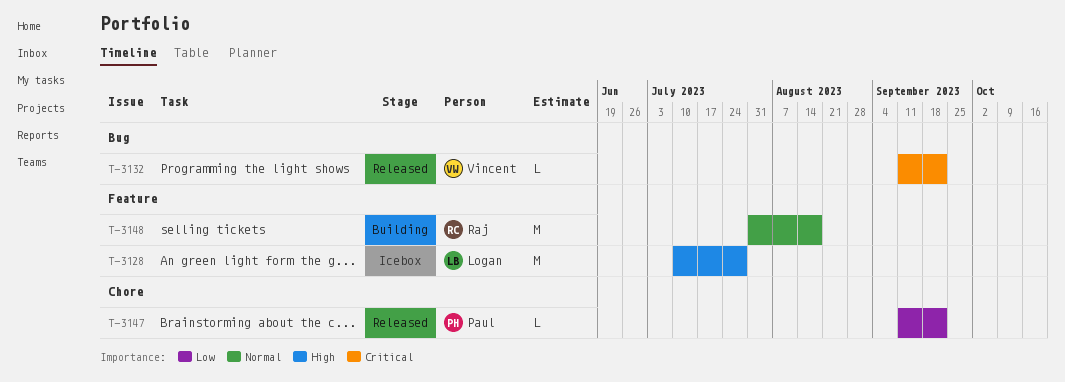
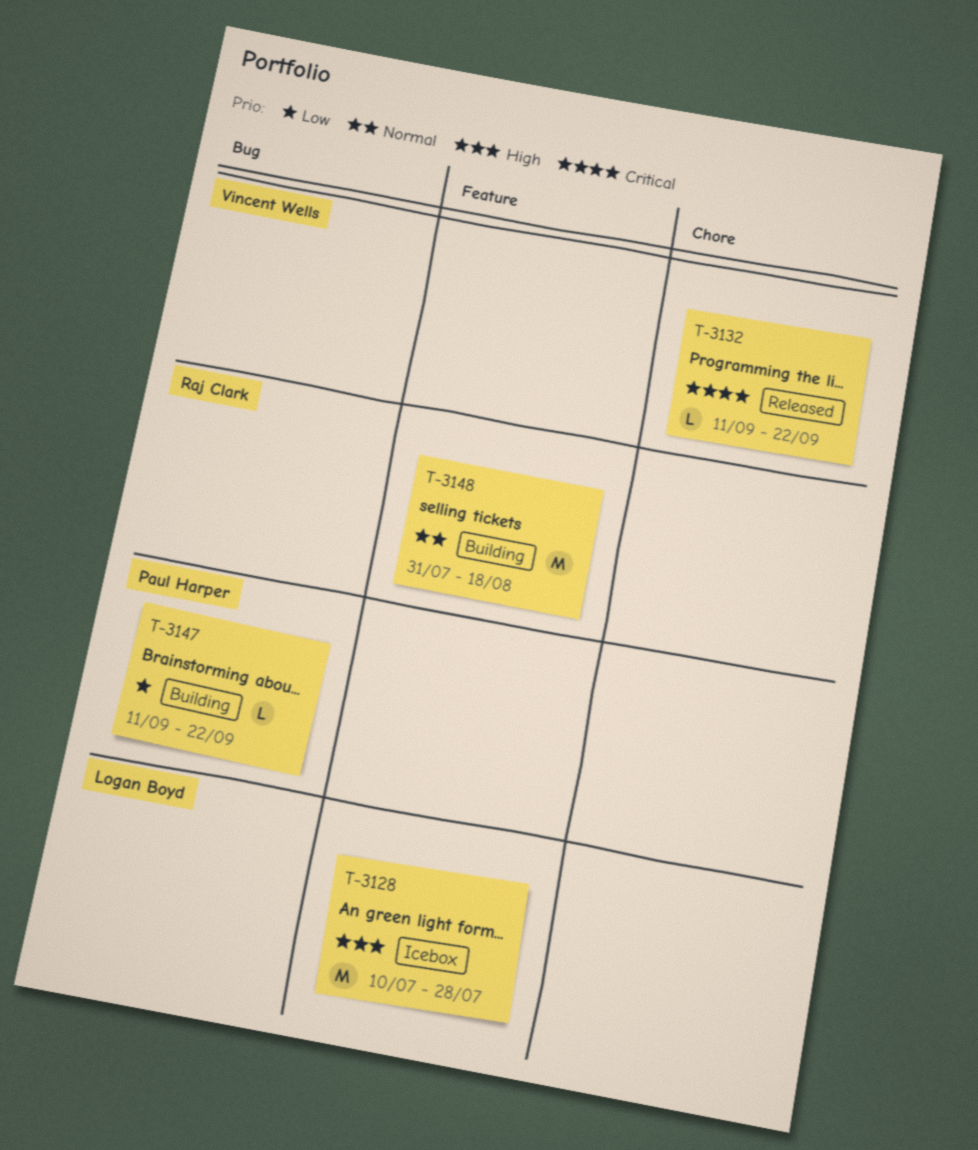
T-3132, label: Bug -> Chore
T-3147, status: Released -> Building
T-3147, label: Chore -> Bug

